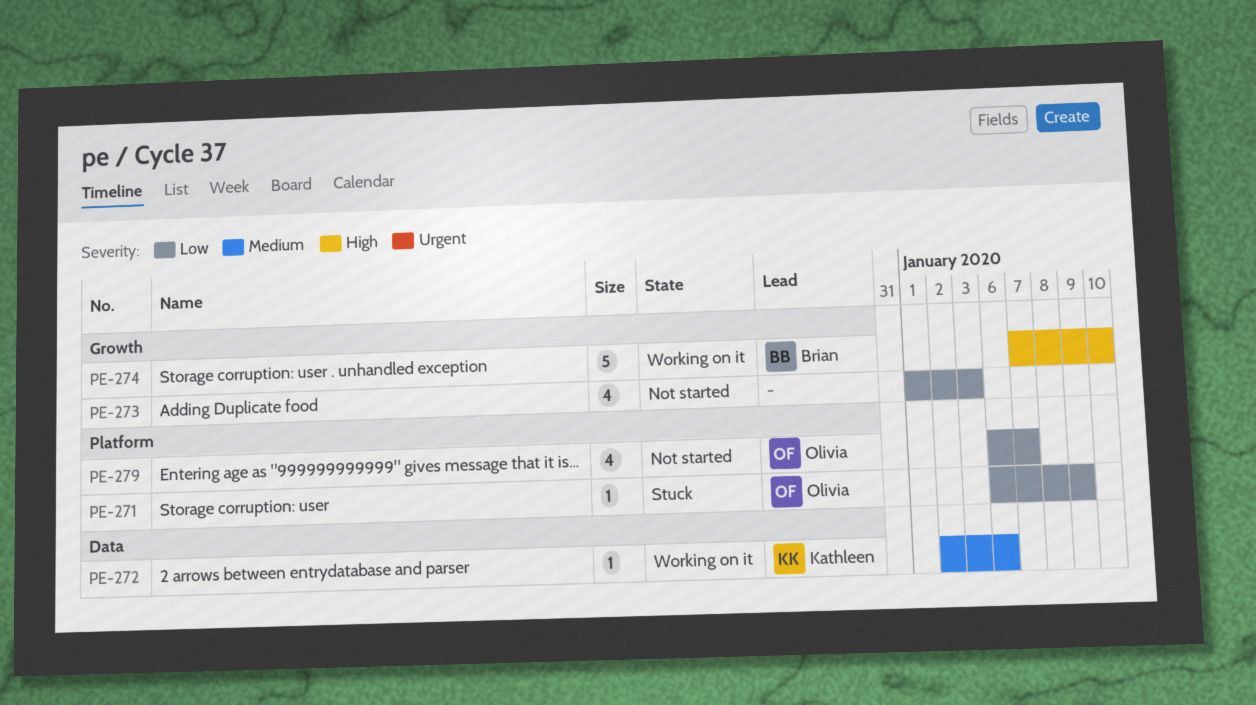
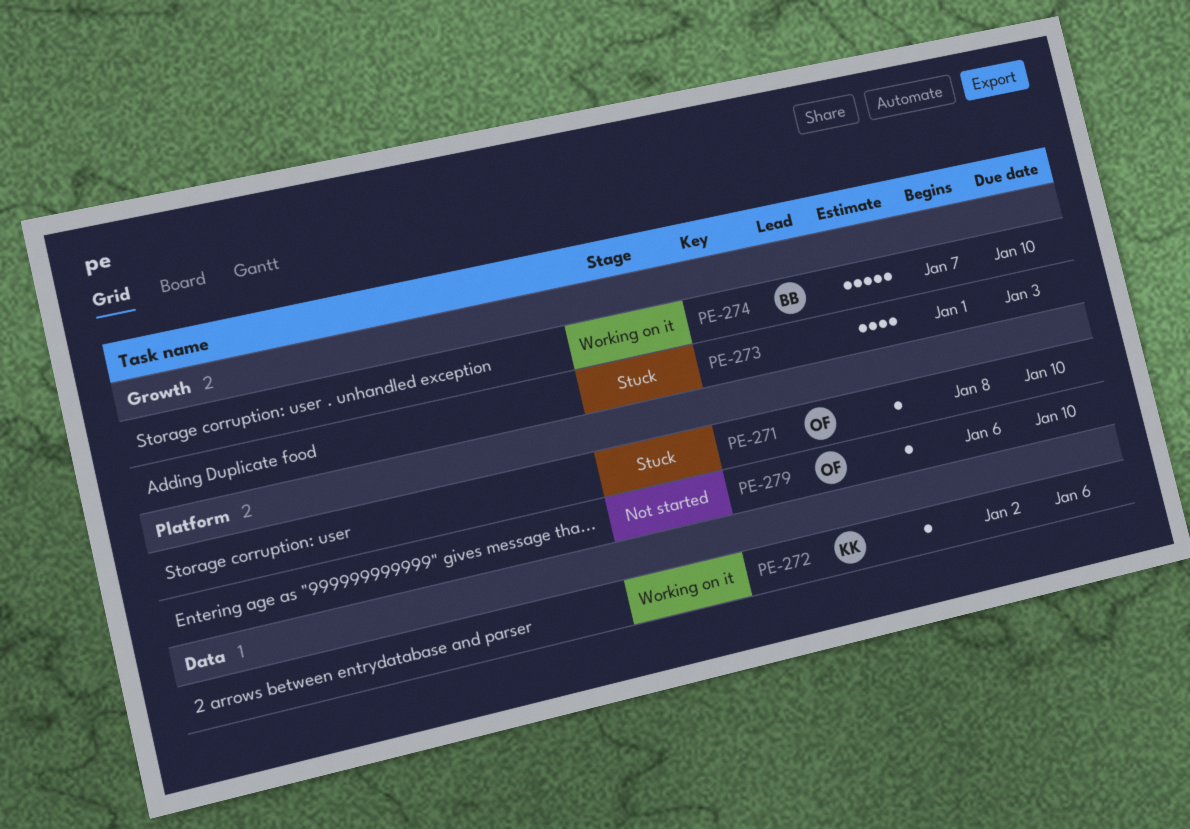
PE-271, start: Jan 6 -> Jan 8
PE-271, due: Jan 9 -> Jan 10
PE-273, status: Not started -> Stuck
PE-279, estimate: 4 -> 1
PE-279, due: Jan 7 -> Jan 10

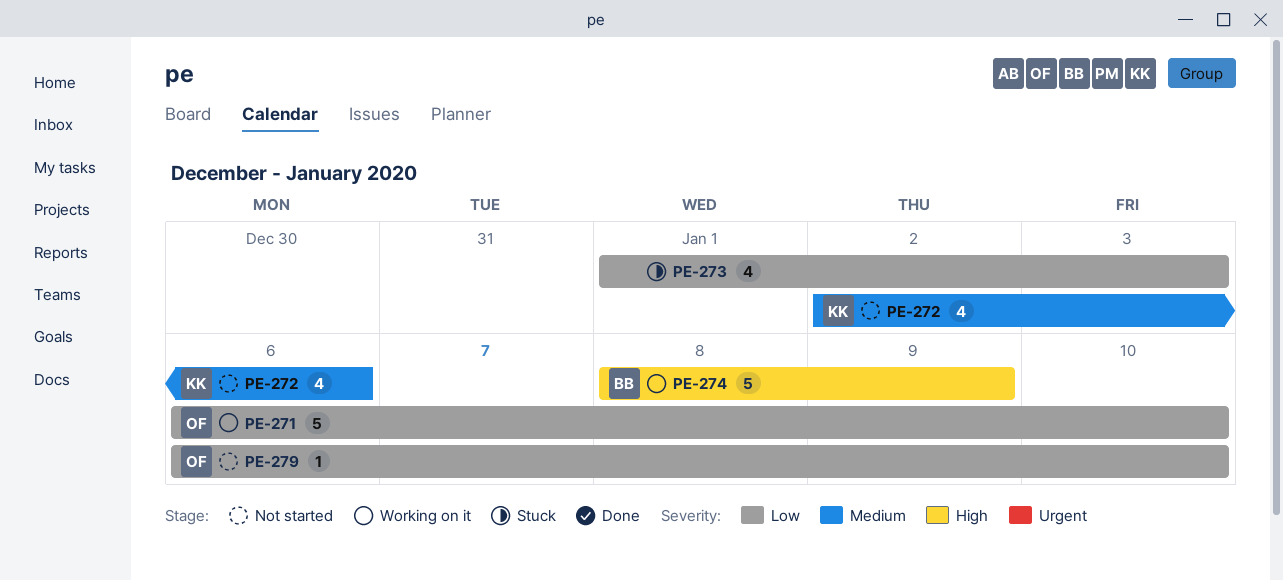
PE-271, status: Stuck -> Working on it
PE-271, estimate: 1 -> 5
PE-271, start: Jan 8 -> Jan 6
PE-272, status: Working on it -> Not started
PE-272, estimate: 1 -> 4
PE-274, start: Jan 7 -> Jan 8
PE-274, due: Jan 10 -> Jan 9

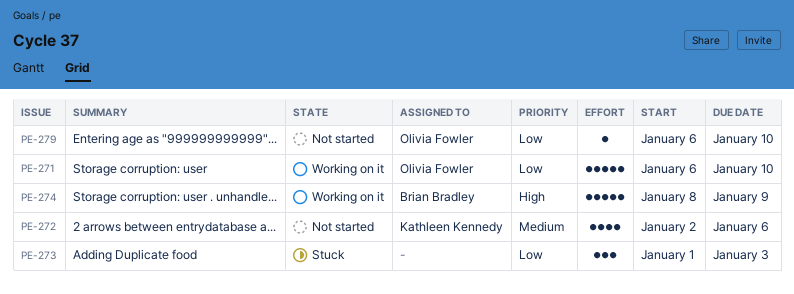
PE-273, estimate: 4 -> 3

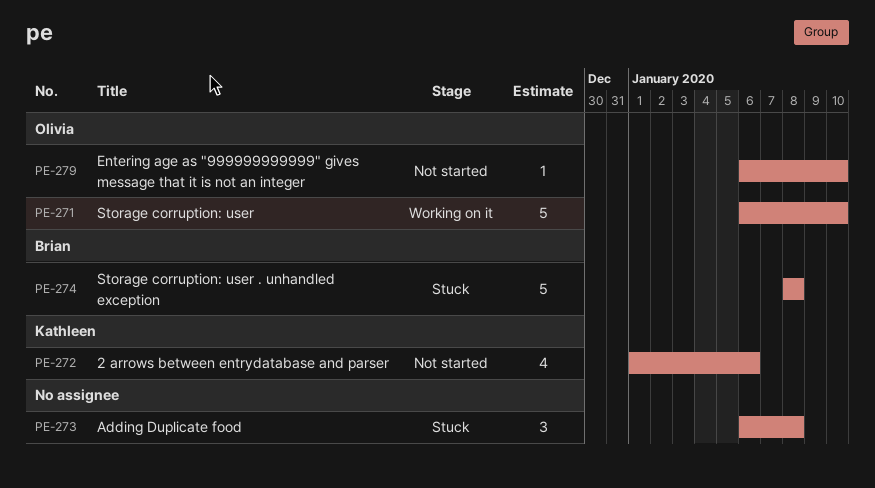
PE-272, start: Jan 2 -> Jan 1
PE-273, start: Jan 1 -> Jan 6
PE-273, due: Jan 3 -> Jan 8
PE-274, status: Working on it -> Stuck
PE-274, due: Jan 9 -> Jan 8

